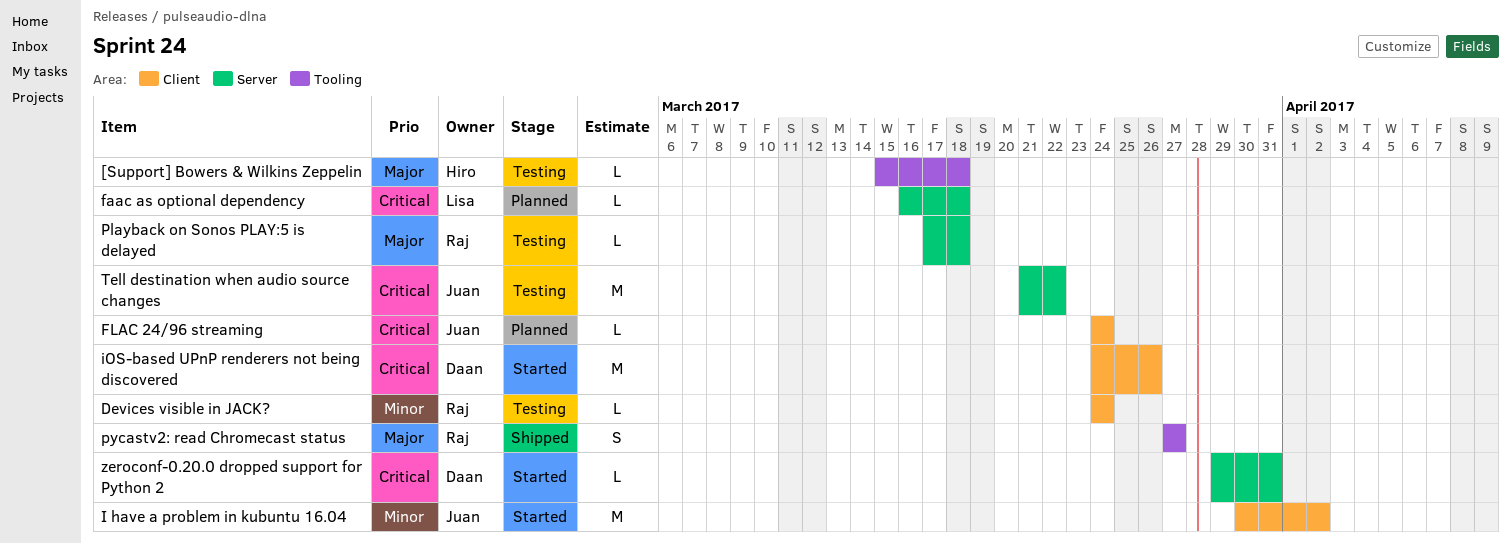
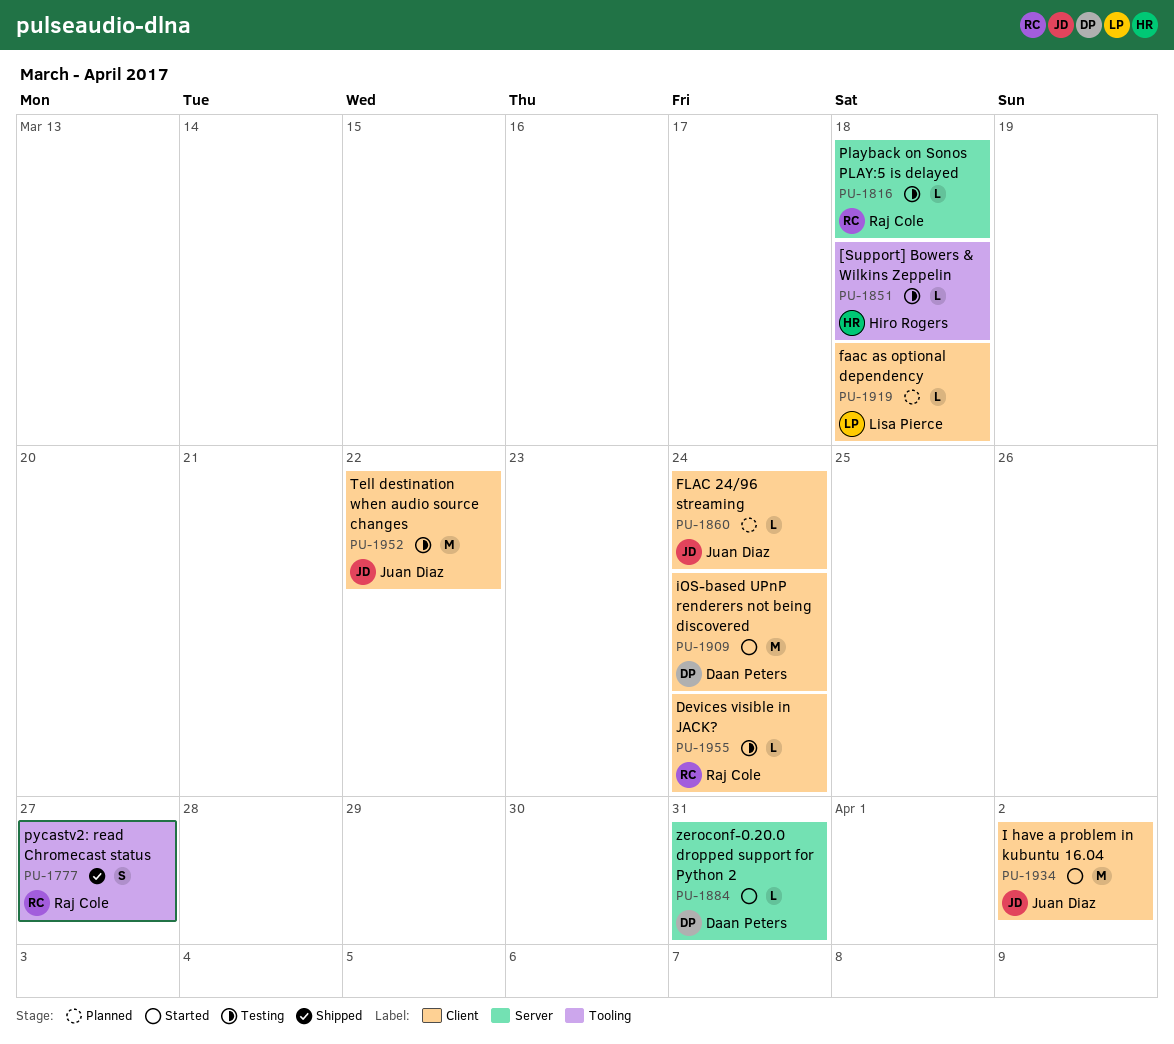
faac as optional dependency, label: Server -> Client
iOS-based UPnP renderers not being discovered, due: Mar 26 -> Mar 24
Tell destination when audio source changes, label: Server -> Client

